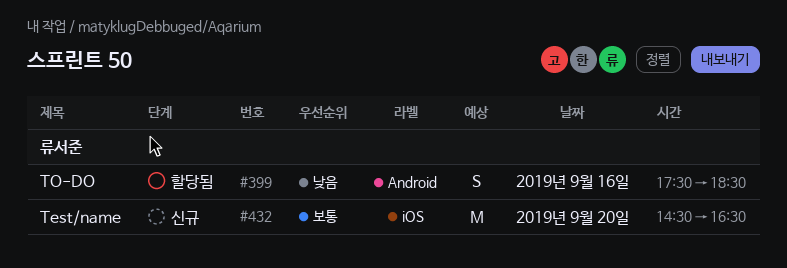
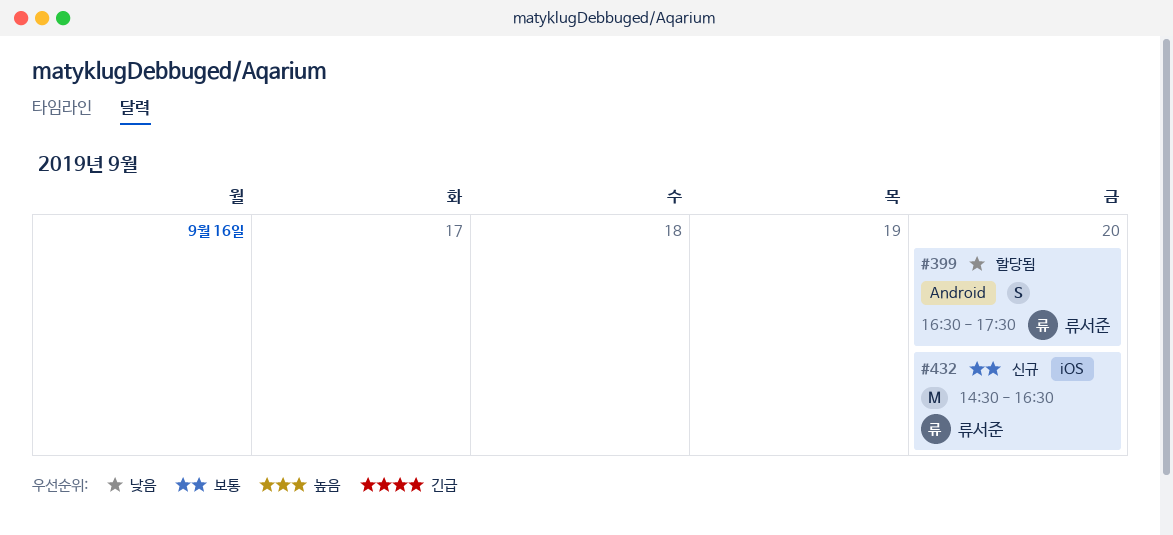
#399, day: Sep 16 -> Sep 20
#399, begins: 17:30 -> 16:30
#399, ends: 18:30 -> 17:30

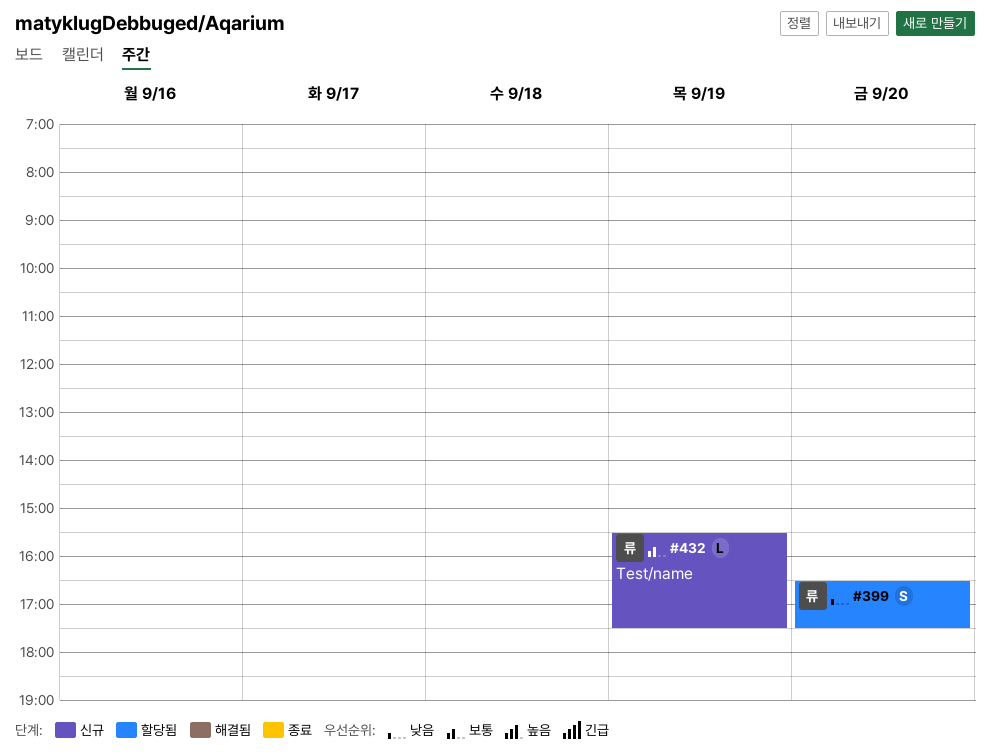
#432, estimate: M -> L
#432, day: Sep 20 -> Sep 19
#432, begins: 14:30 -> 15:30
#432, ends: 16:30 -> 17:30

